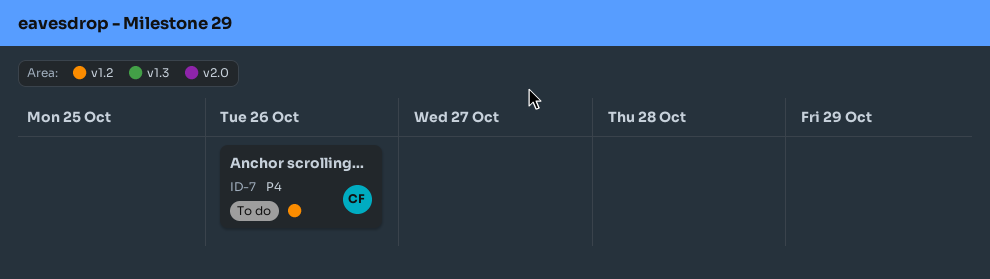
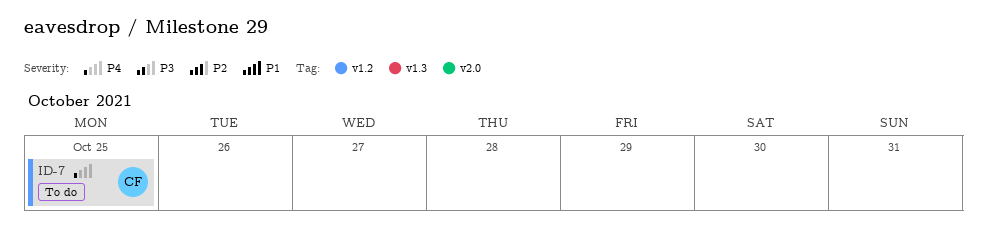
ID-7, due: Oct 26 -> Oct 25

